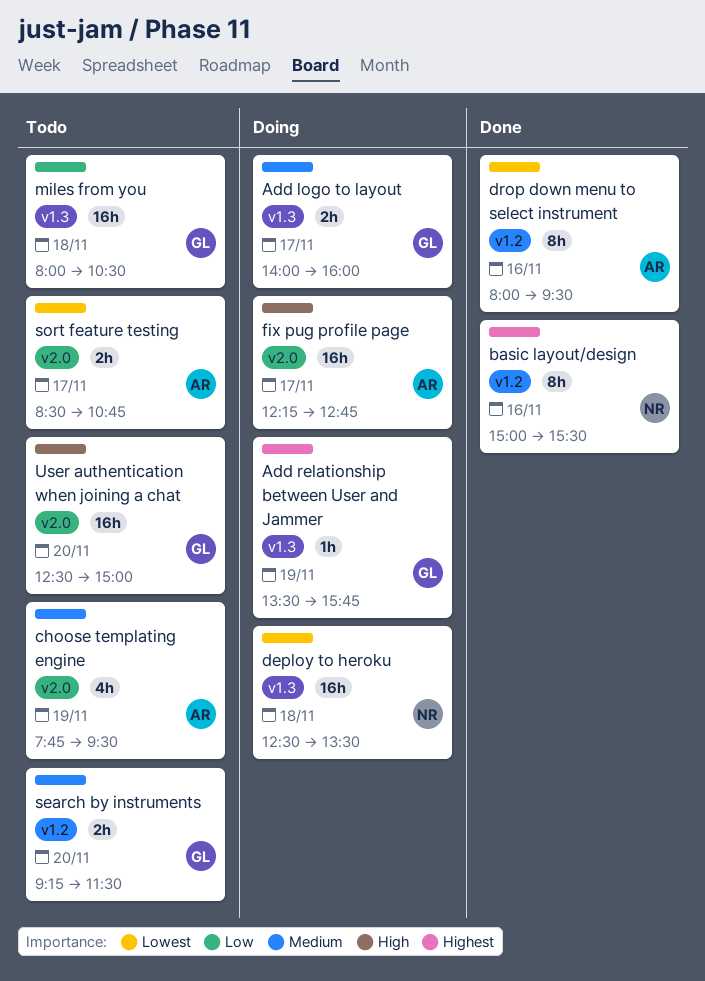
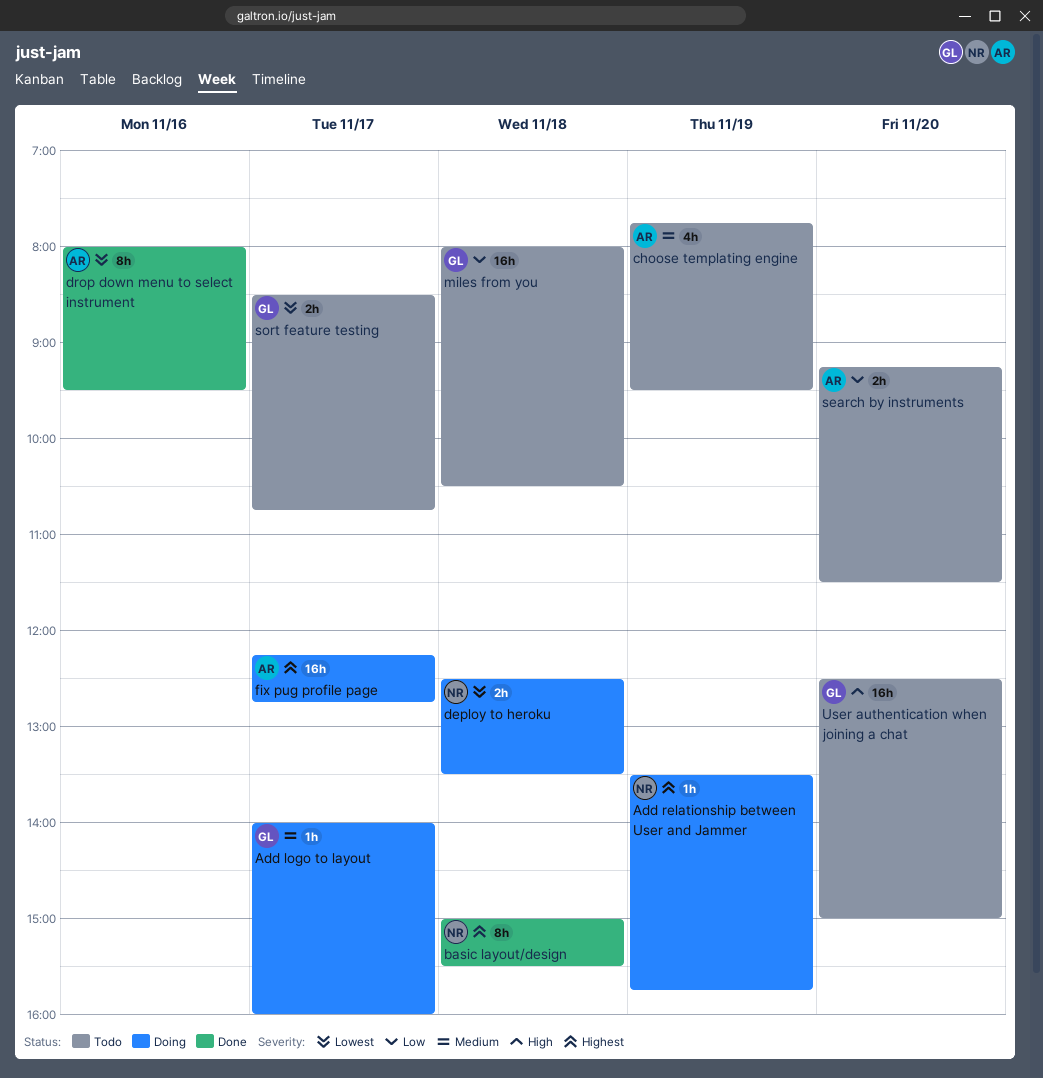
Add logo to layout, estimate: 2h -> 1h
Add relationship between User and Jammer, owner: GL -> NR
basic layout/design, day: Nov 16 -> Nov 18
deploy to heroku, estimate: 16h -> 2h
fix pug profile page, priority: High -> Highest
search by instruments, owner: GL -> AR
search by instruments, priority: Medium -> Low
sort feature testing, owner: AR -> GL

